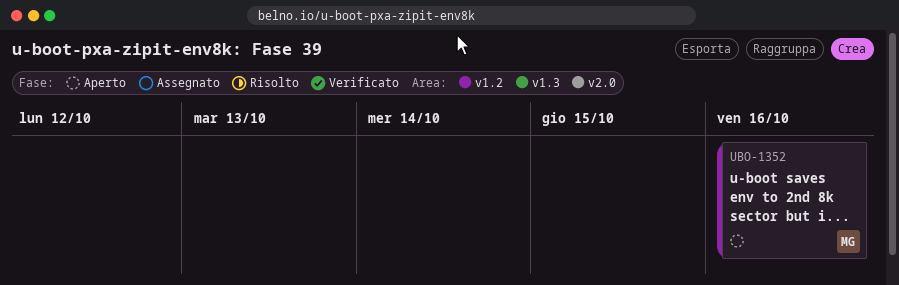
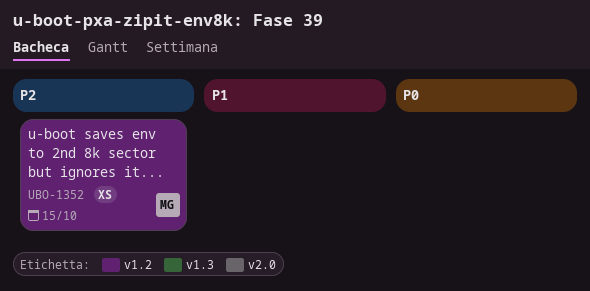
UBO-1352, due: Oct 16 -> Oct 15

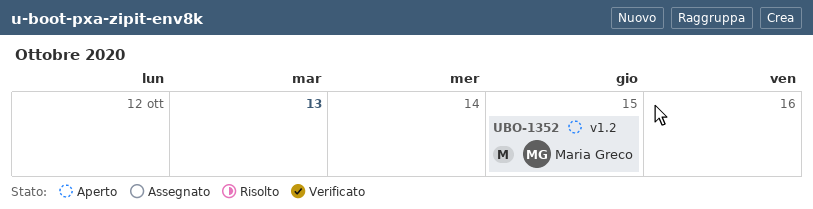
UBO-1352, estimate: XS -> M

